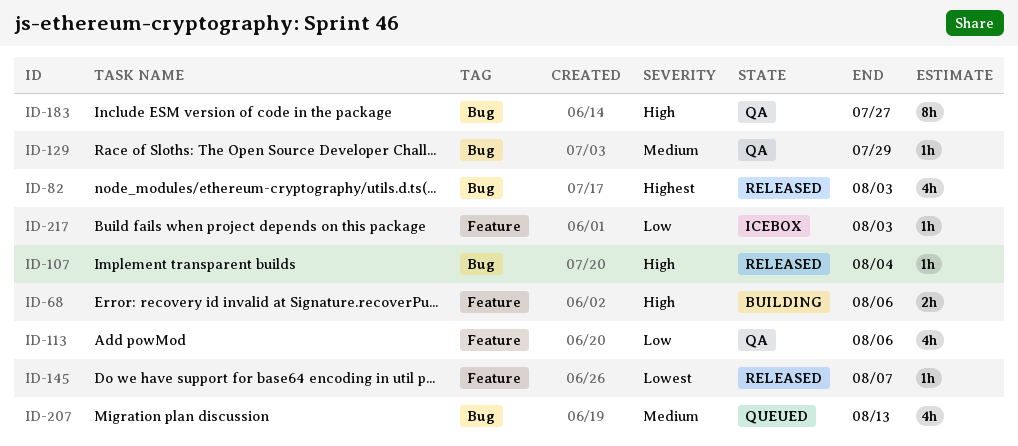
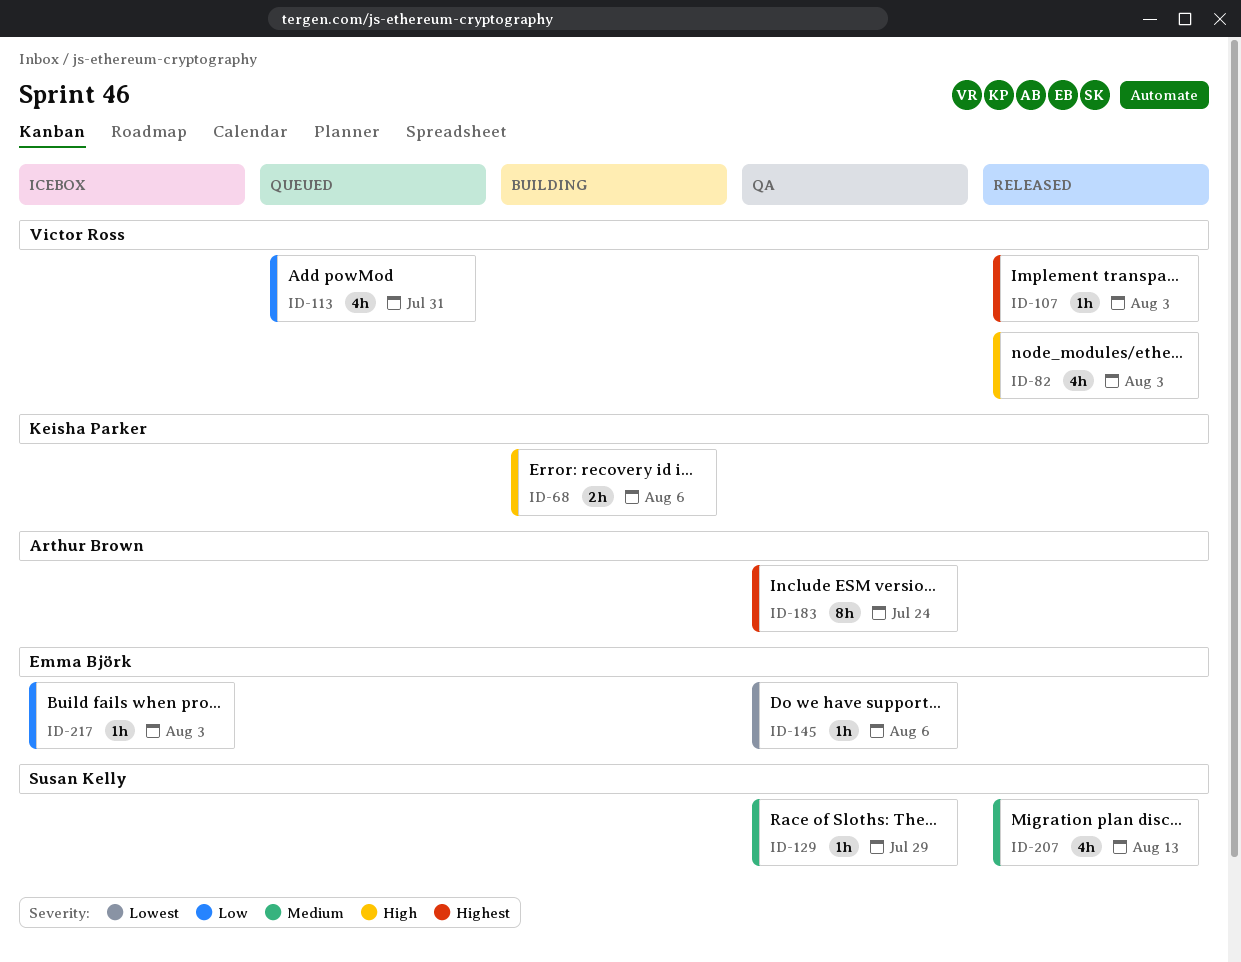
ID-82, priority: Highest -> High
ID-107, priority: High -> Highest
ID-107, due: Aug 4 -> Aug 3
ID-113, status: QA -> Queued
ID-113, due: Aug 6 -> Jul 31
ID-145, status: Released -> QA
ID-145, due: Aug 7 -> Aug 6
ID-183, priority: High -> Highest
ID-183, due: Jul 27 -> Jul 24
ID-207, status: Queued -> Released

